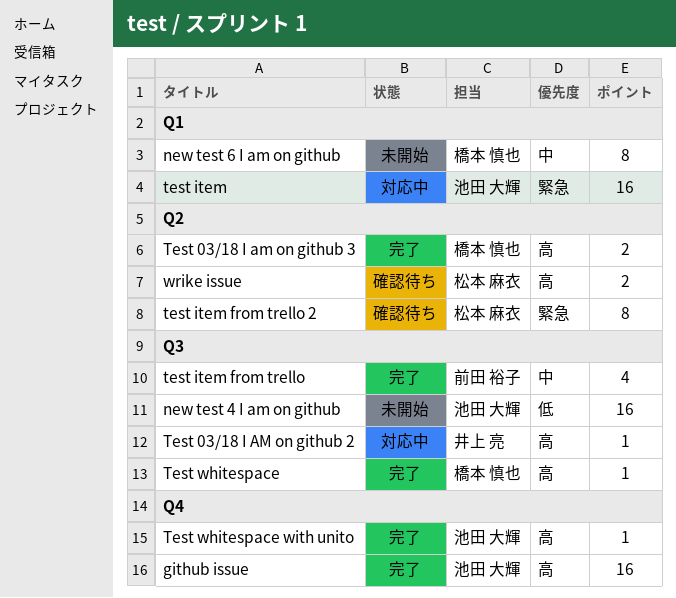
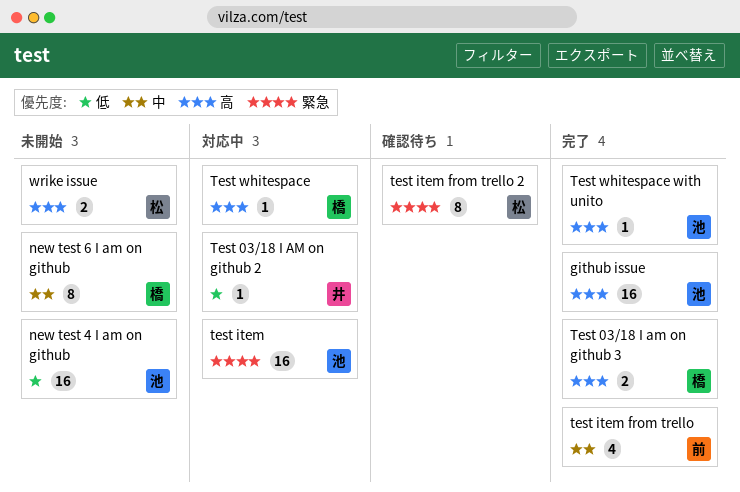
Test 03/18 I AM on github 2, priority: 高 -> 低
Test whitespace, status: 完了 -> 対応中
wrike issue, status: 確認待ち -> 未開始

